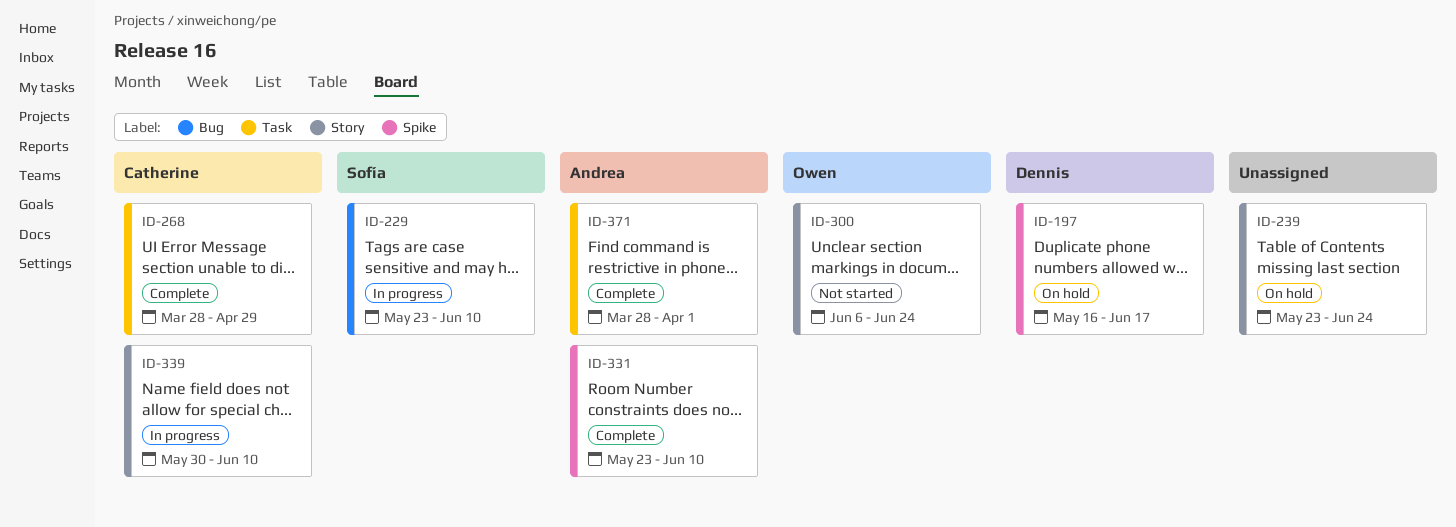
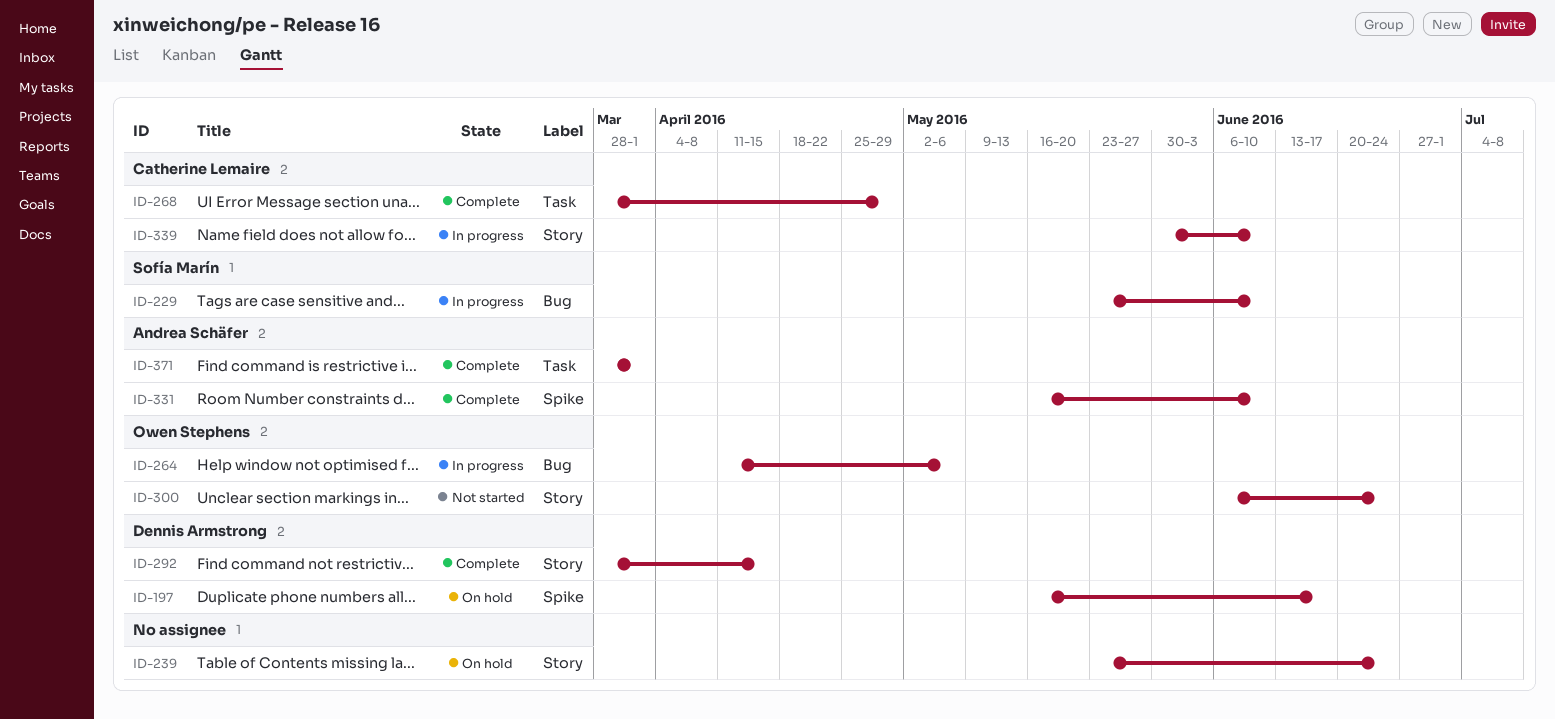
ID-264: none -> present
ID-292: none -> present
ID-331, start: May 23 -> May 16

